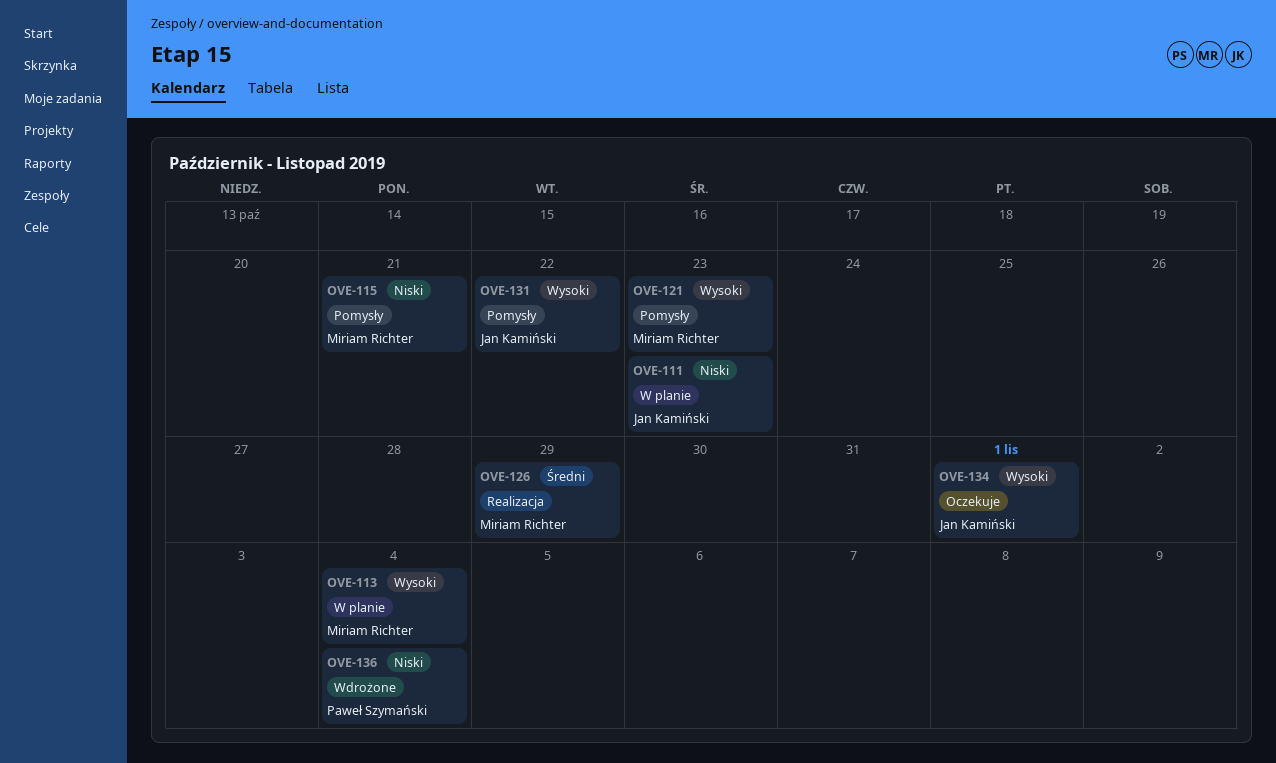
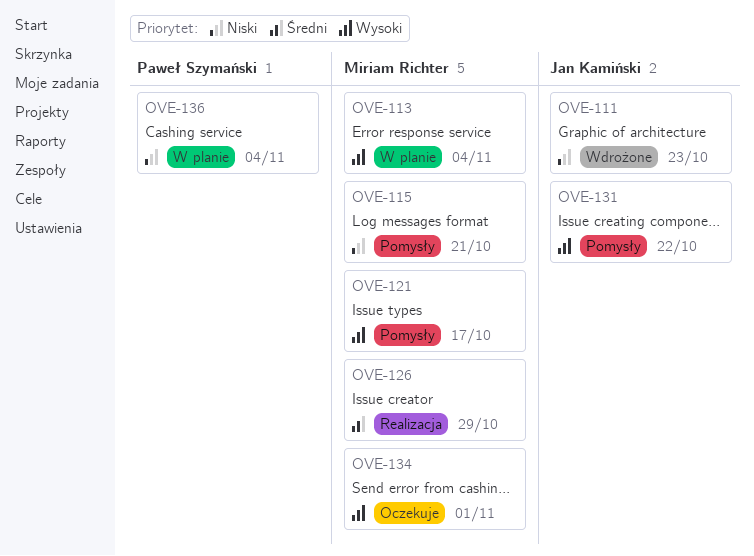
OVE-111, status: W planie -> Wdrożone
OVE-121, due: Oct 23 -> Oct 17
OVE-134, owner: Jan Kamiński -> Miriam Richter
OVE-136, status: Wdrożone -> W planie

